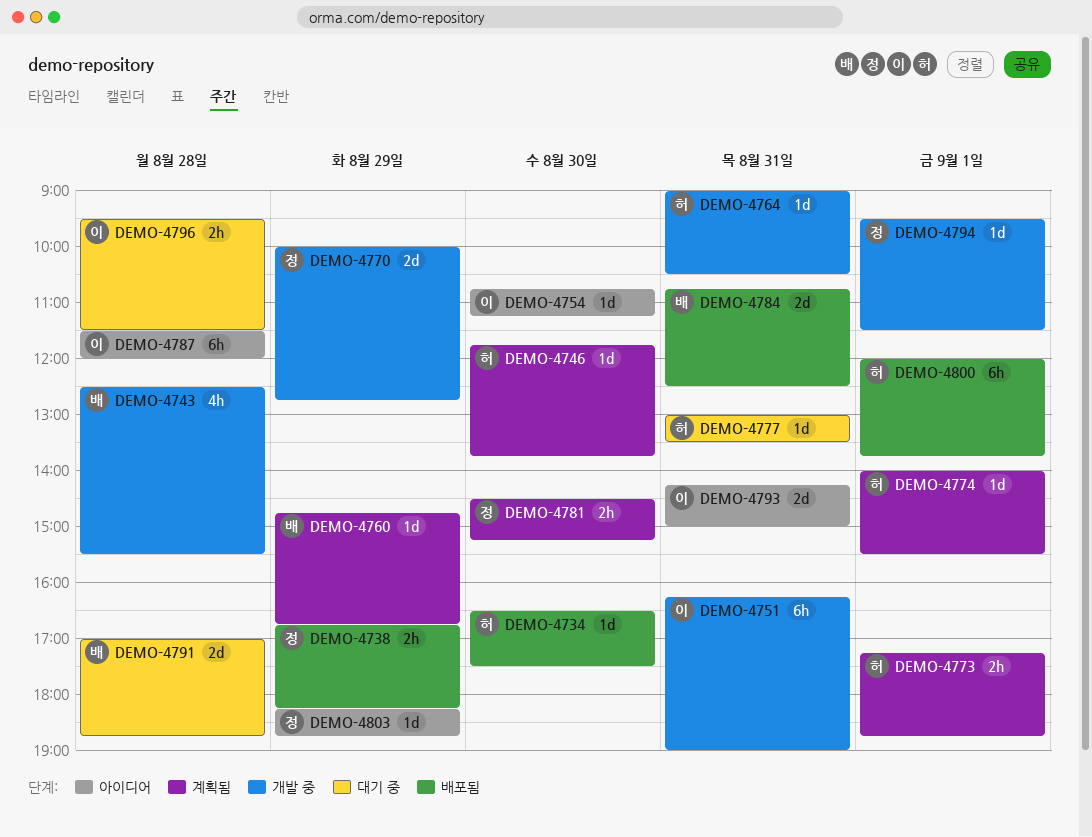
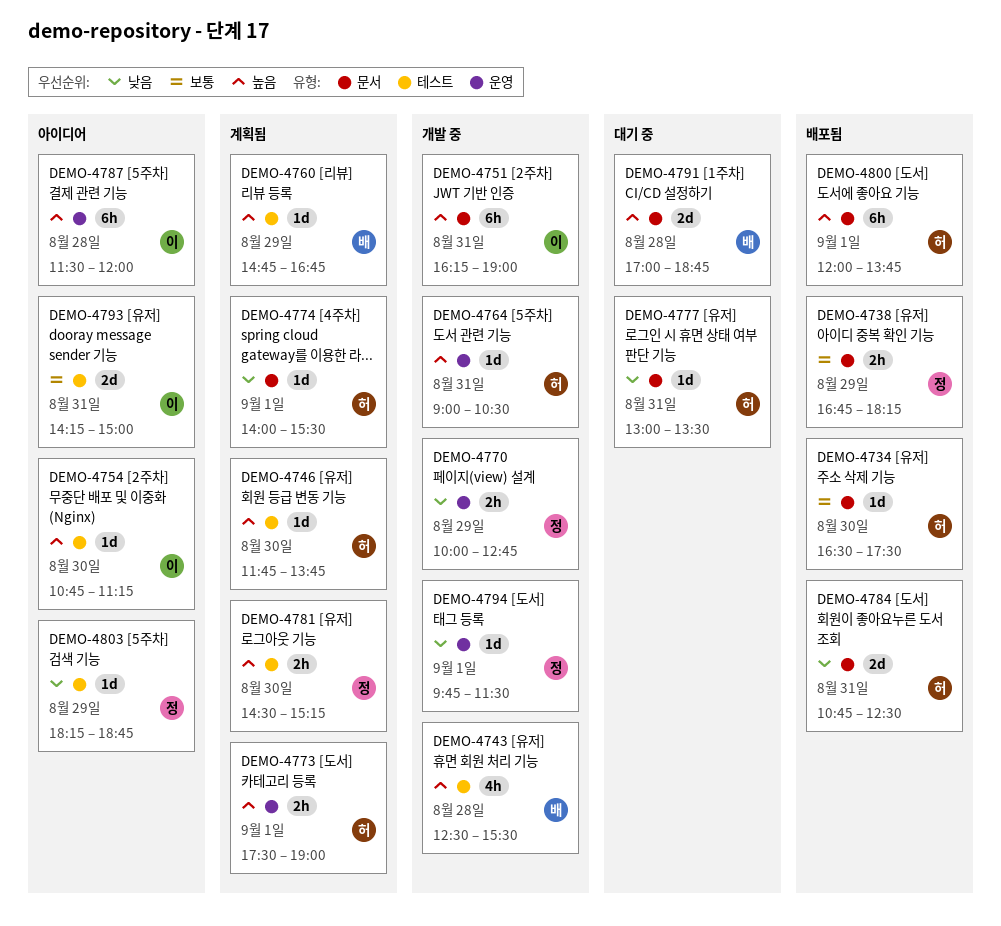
DEMO-4770, estimate: 2d -> 2h
DEMO-4773, begins: 17:15 -> 17:30
DEMO-4773, ends: 18:45 -> 19:00
DEMO-4784, owner: 배 -> 허
DEMO-4794, begins: 09:30 -> 09:45
DEMO-4796: present -> none

